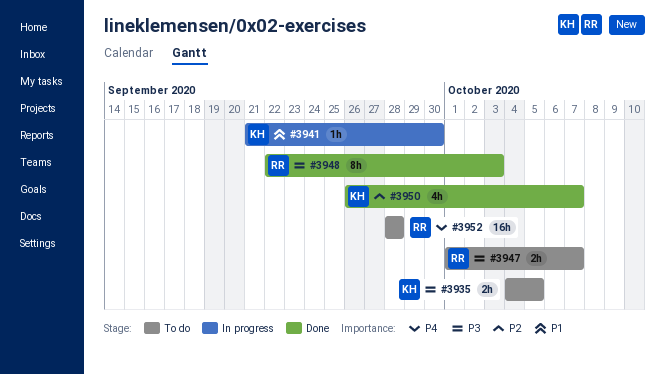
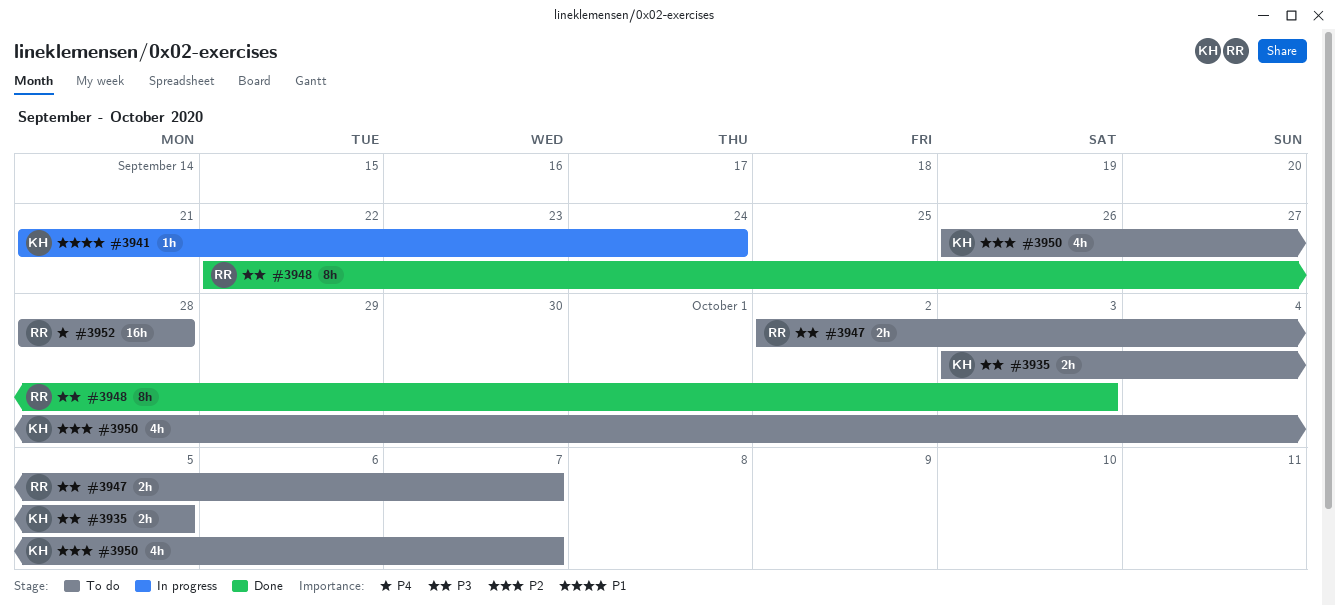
#3935, start: Oct 4 -> Oct 3
#3941, due: Sep 30 -> Sep 24
#3947, start: Oct 1 -> Oct 2
#3950, status: Done -> To do

